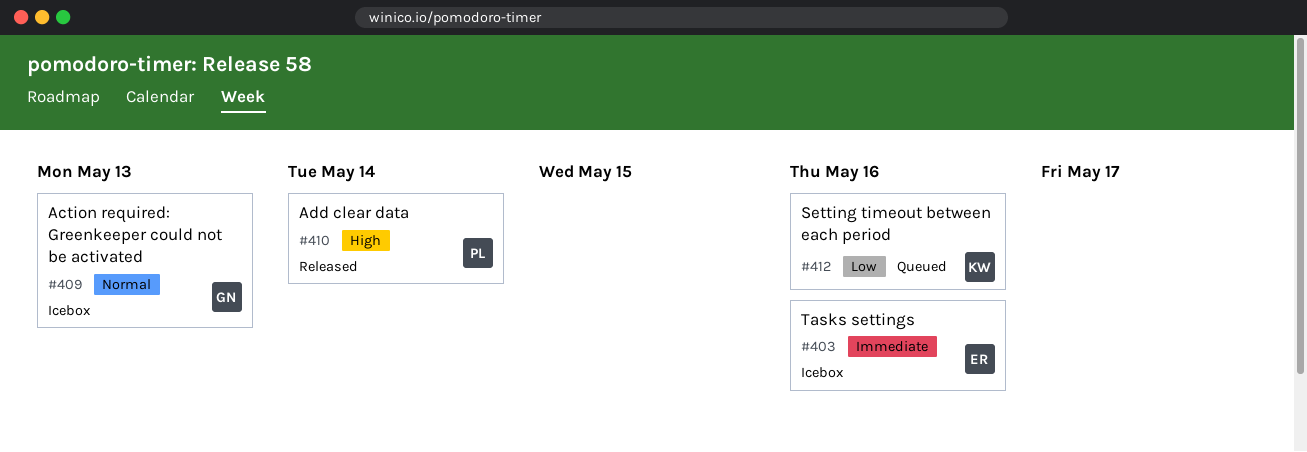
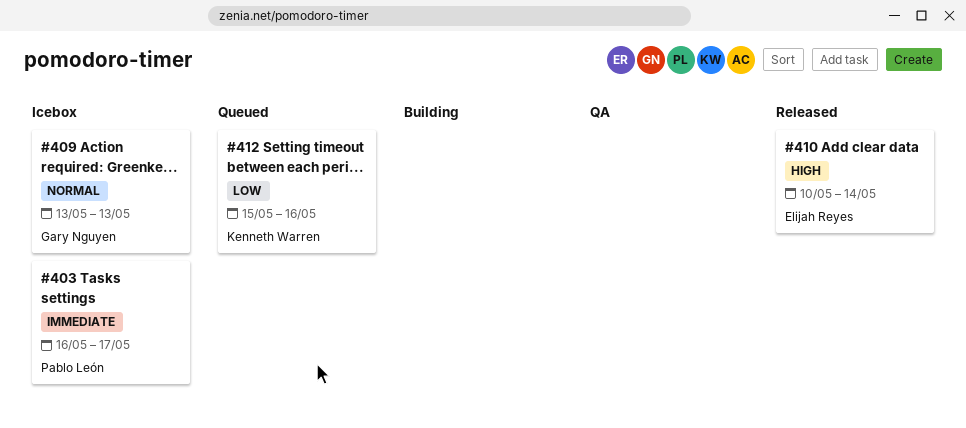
#403, owner: Elijah Reyes -> Pablo León
#403, due: May 16 -> May 17
#410, owner: Pablo León -> Elijah Reyes

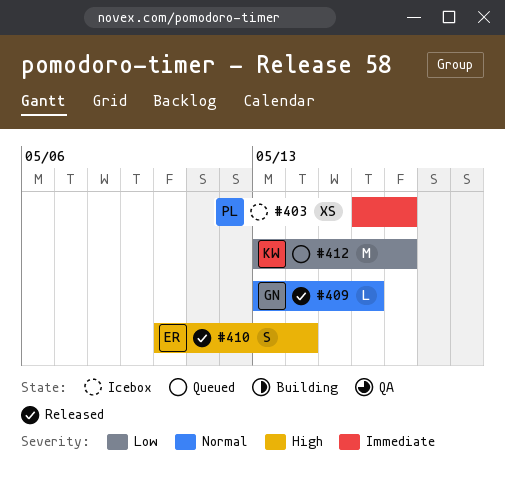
#409, status: Icebox -> Released
#409, due: May 13 -> May 16
#412, start: May 15 -> May 13
#412, due: May 16 -> May 17

